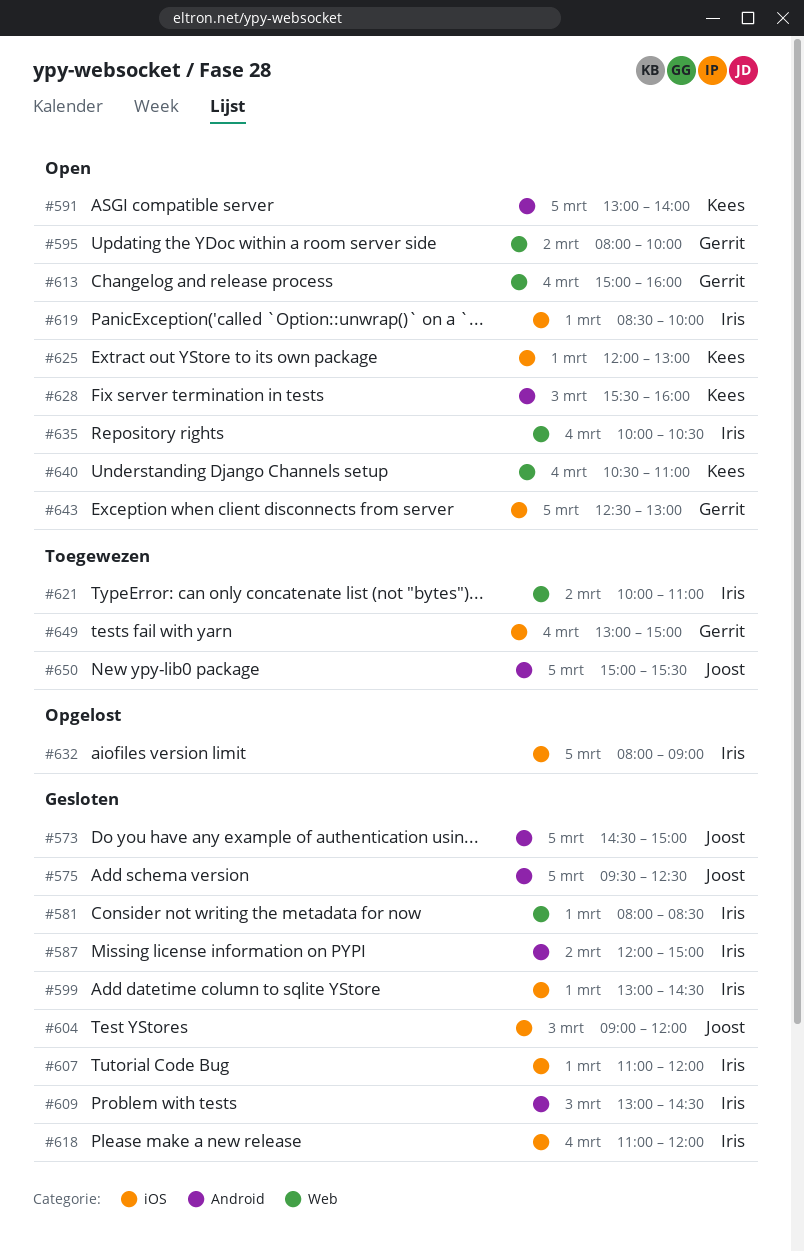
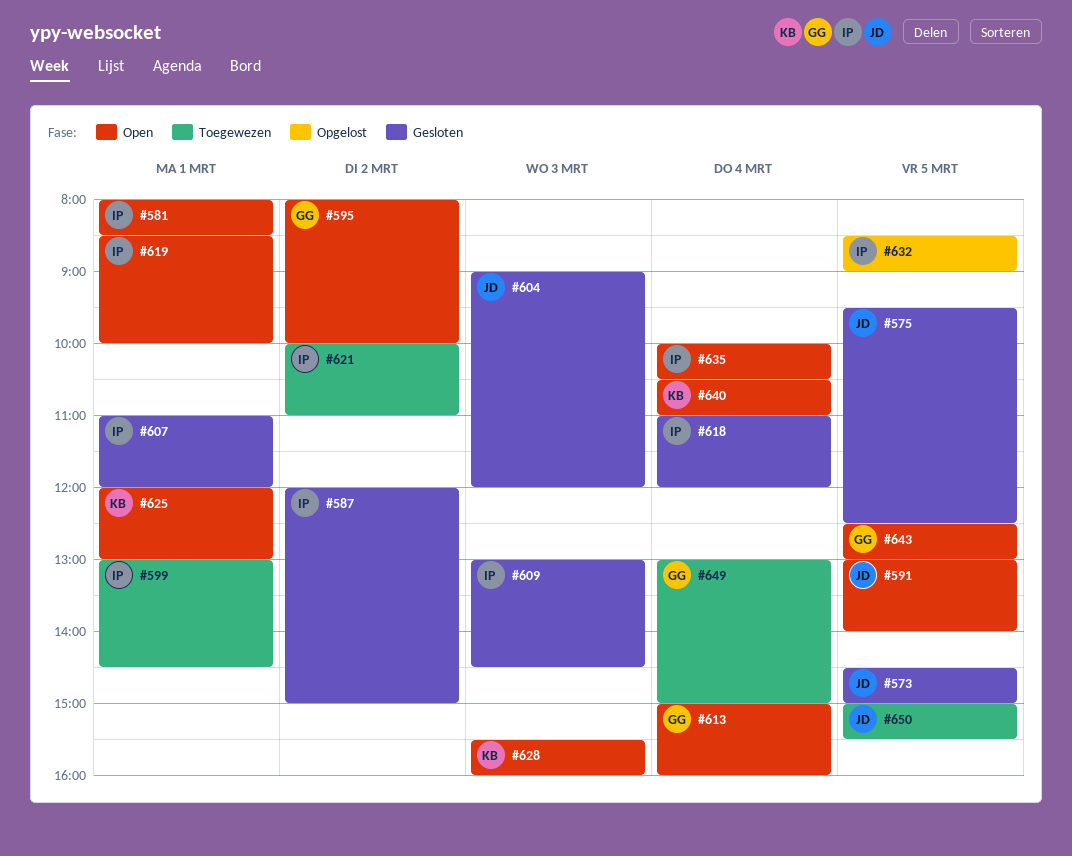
#581, status: Gesloten -> Open
#591, owner: Kees -> Joost
#599, status: Gesloten -> Toegewezen
#632, begins: 08:00 -> 08:30

